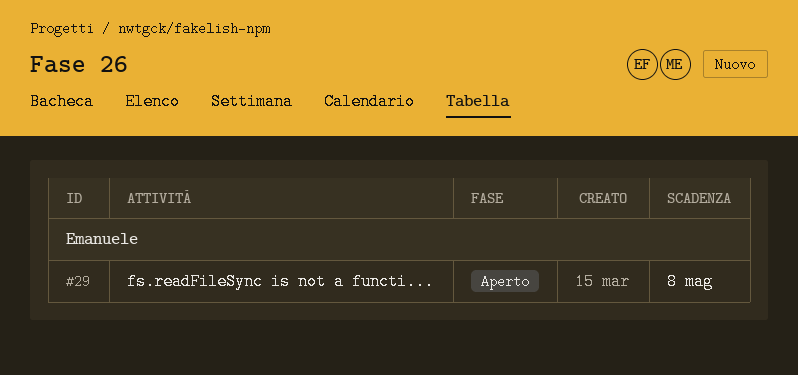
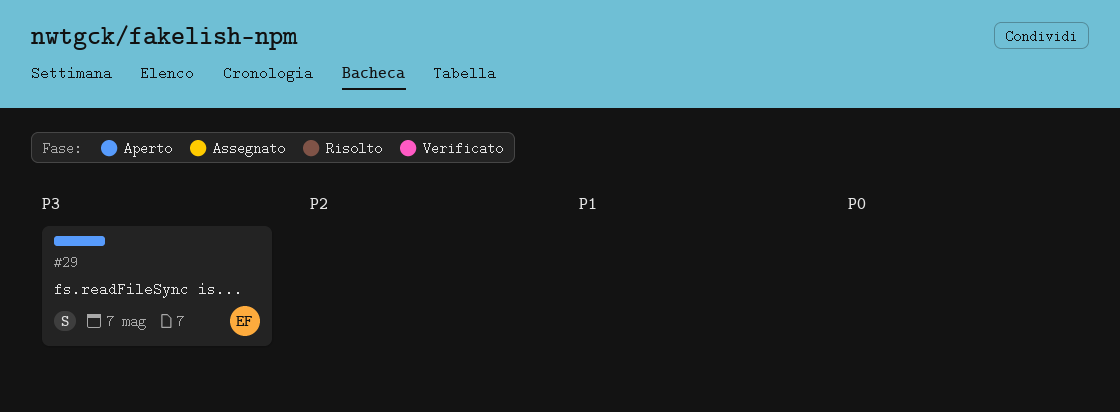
#29, due: May 8 -> May 7

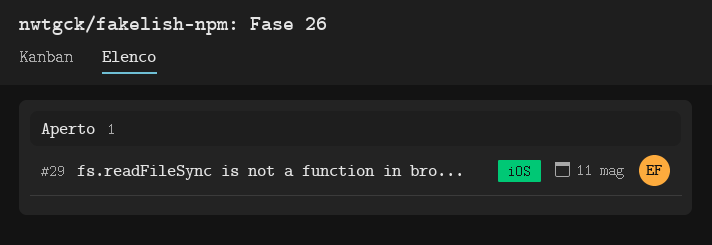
#29, due: May 7 -> May 11

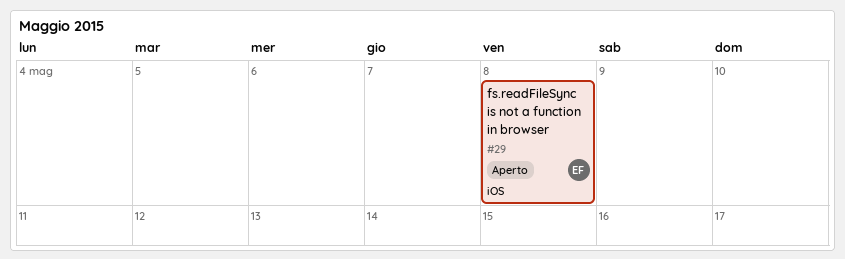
#29, due: May 11 -> May 8

